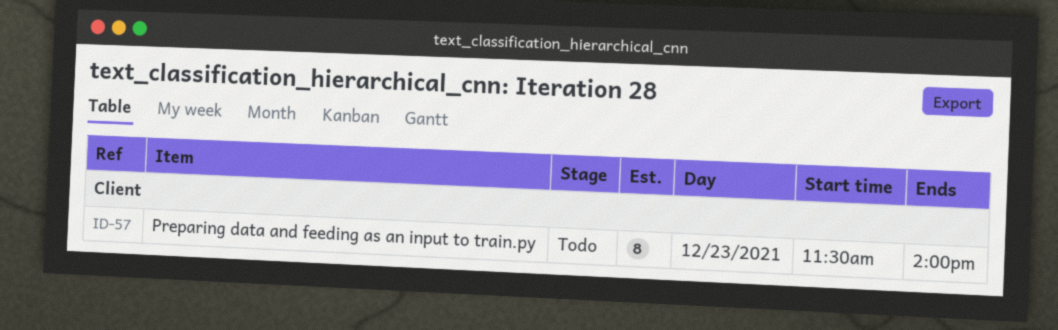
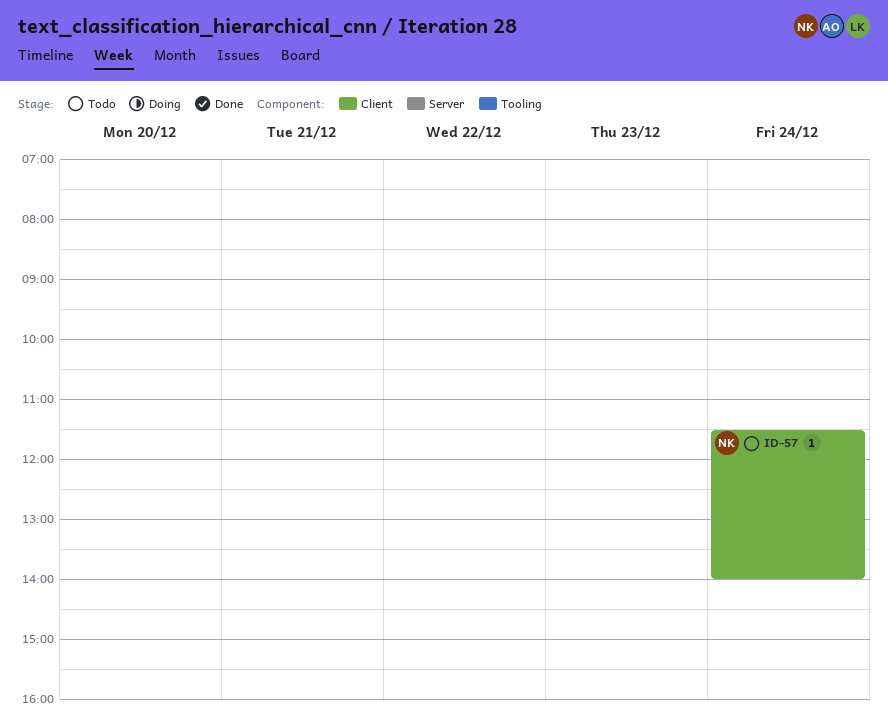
ID-57, estimate: 8 -> 1
ID-57, day: Dec 23 -> Dec 24

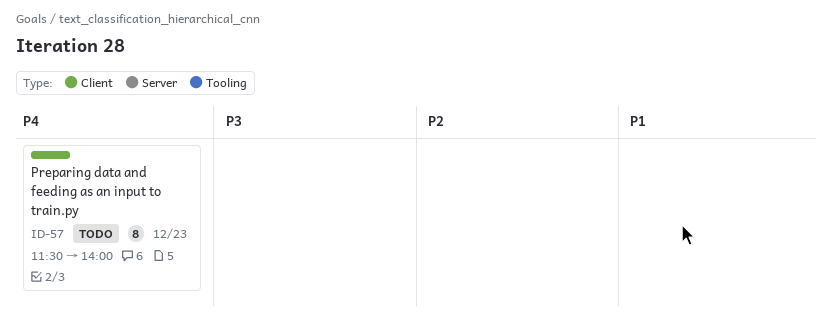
ID-57, estimate: 1 -> 8
ID-57, day: Dec 24 -> Dec 23

